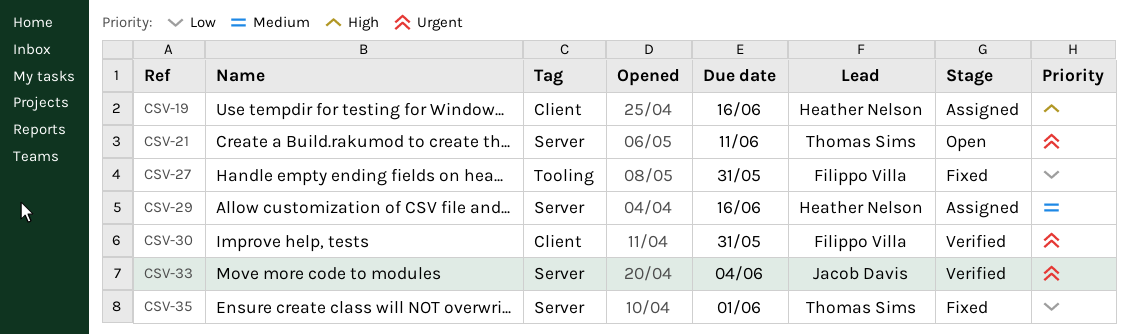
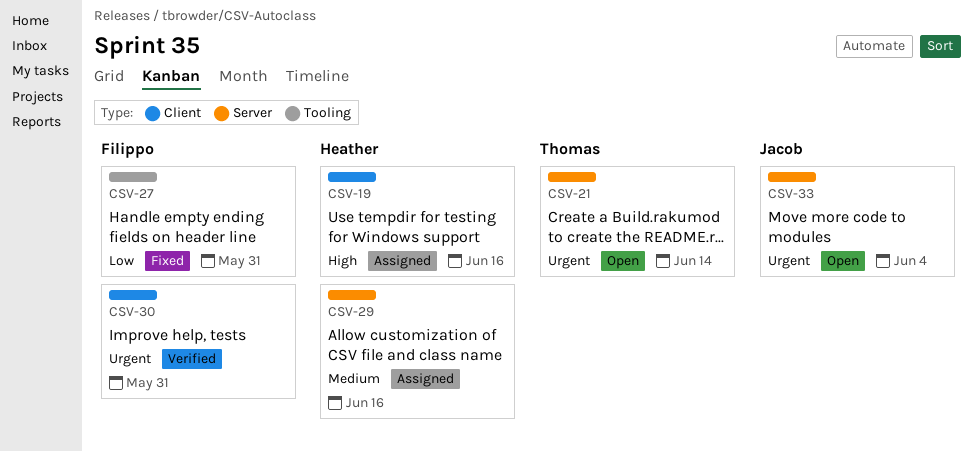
CSV-21, due: Jun 11 -> Jun 14
CSV-33, status: Verified -> Open
CSV-35: present -> none

